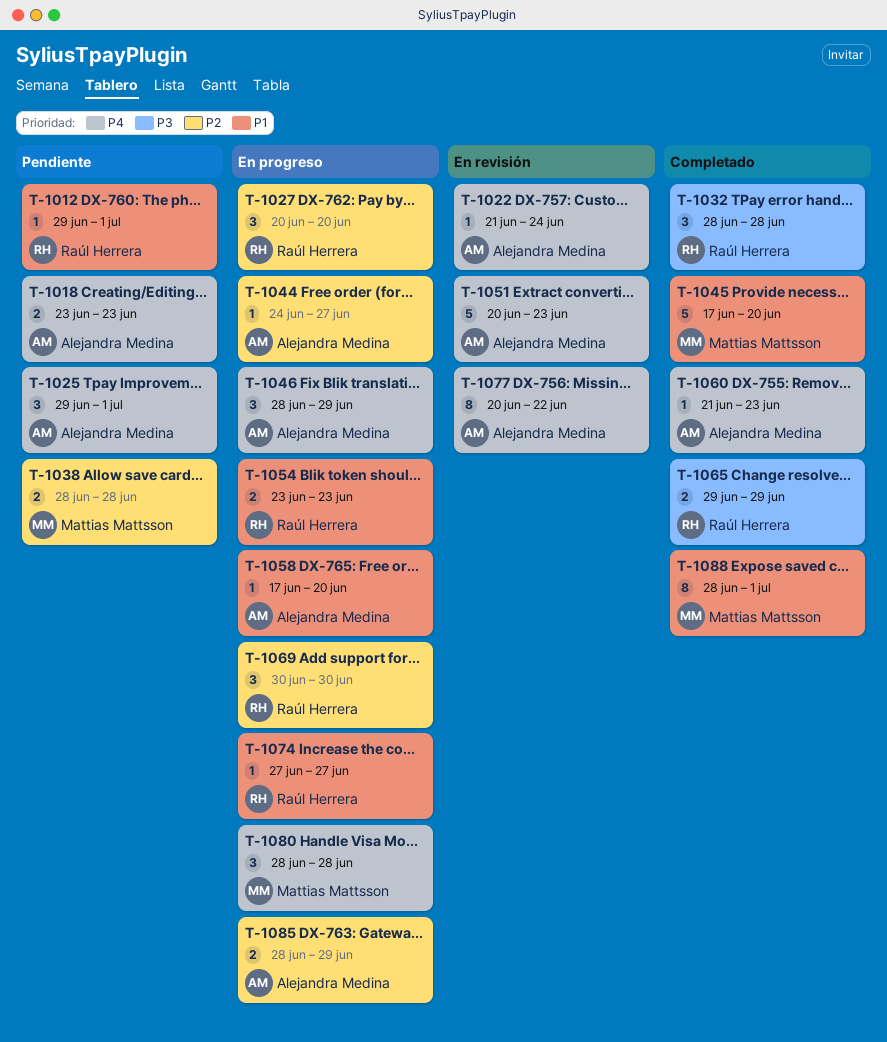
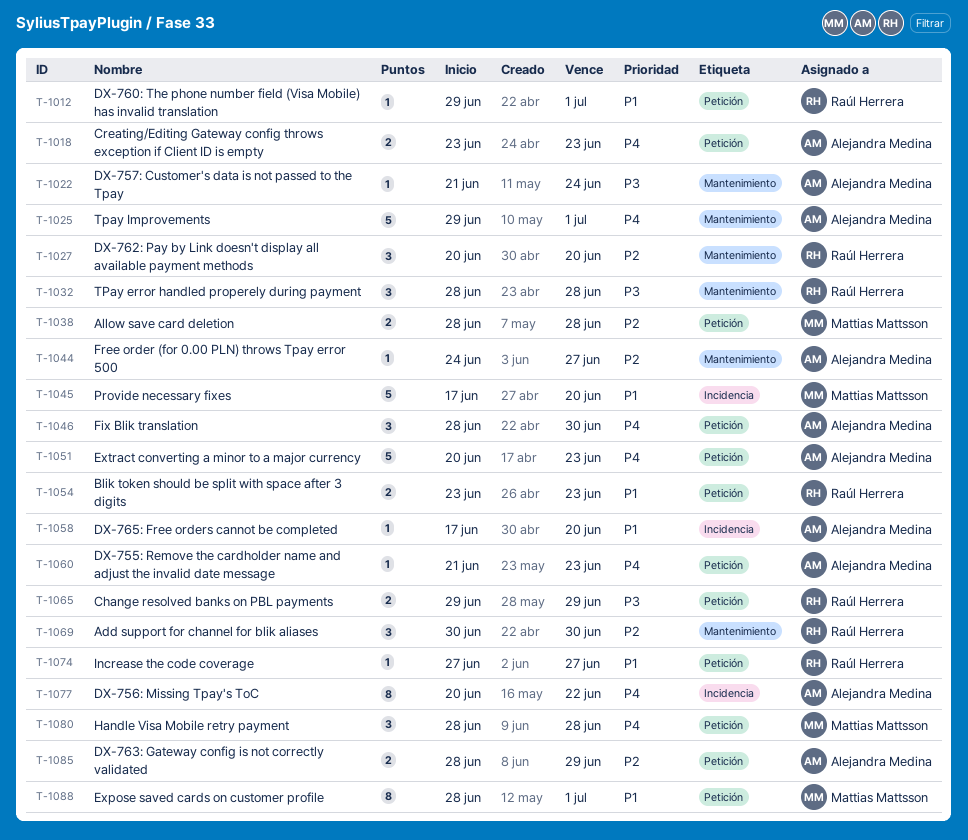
T-1022, priority: P4 -> P3
T-1025, estimate: 3 -> 5
T-1046, due: Jun 29 -> Jun 30

